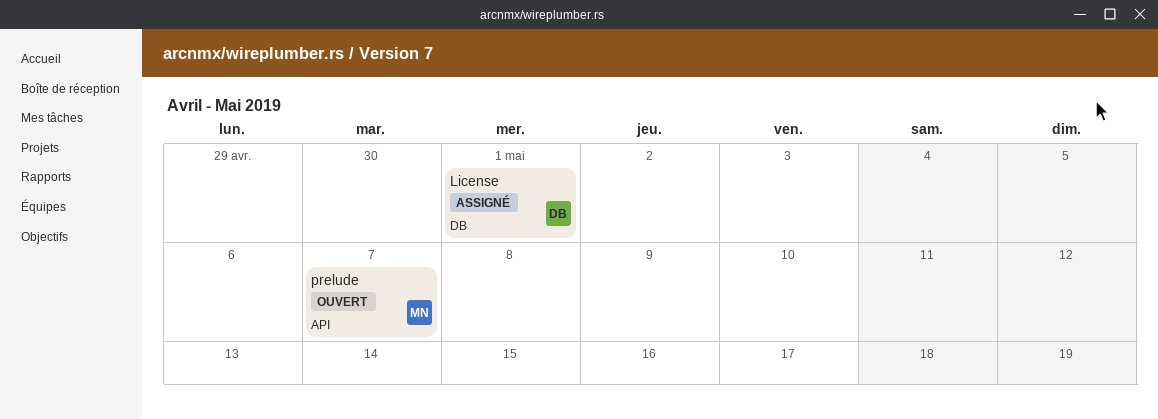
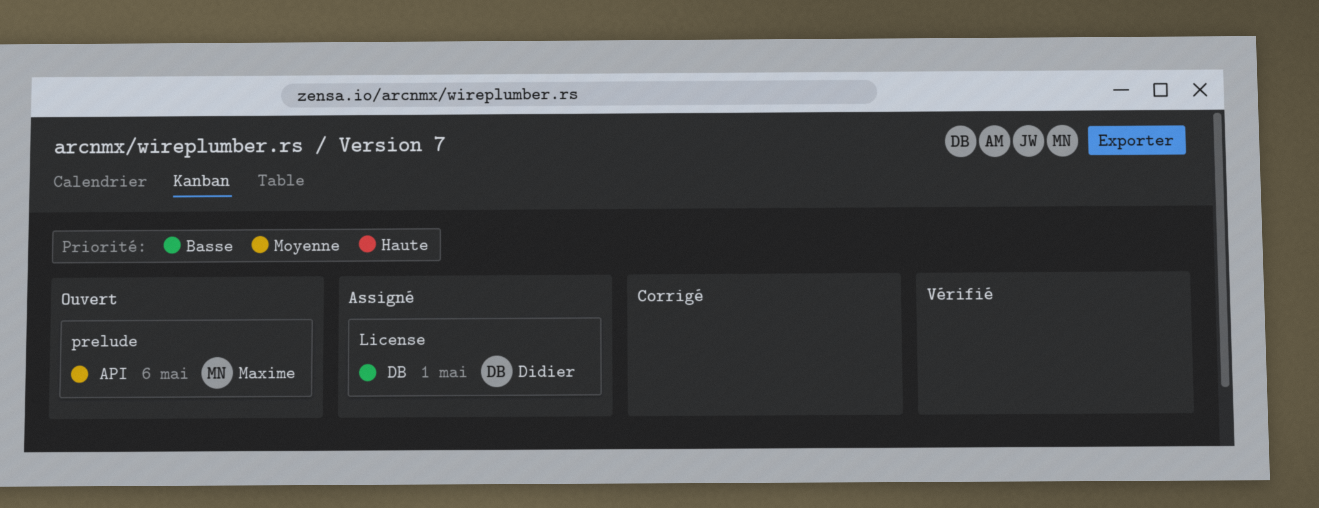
prelude, due: May 7 -> May 6

